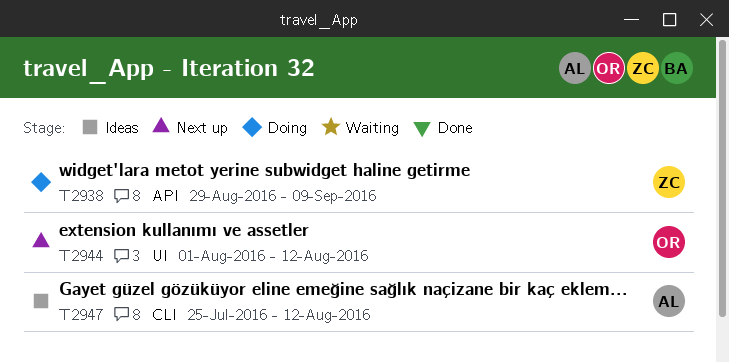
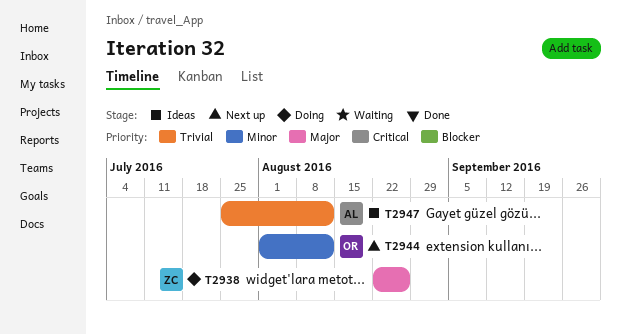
T2938, start: Aug 29 -> Aug 22
T2938, due: Sep 9 -> Aug 26

